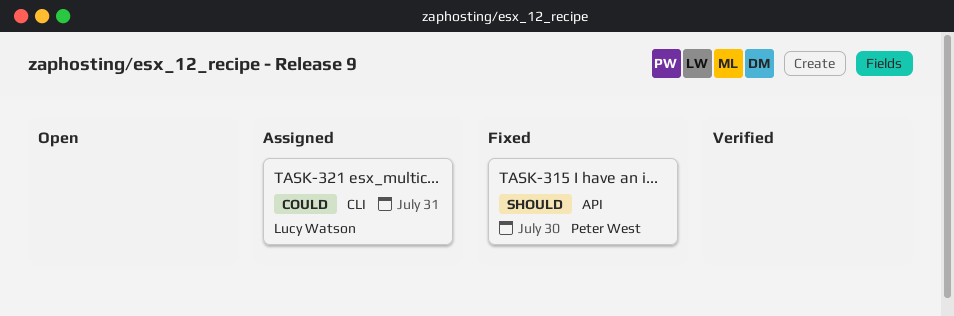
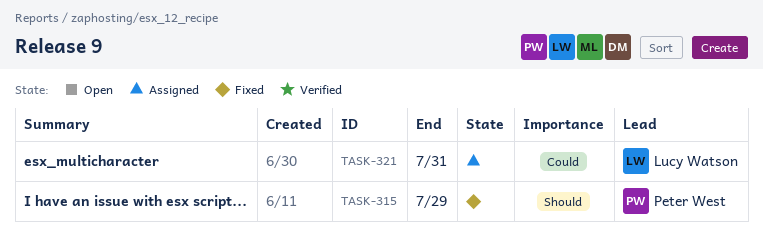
TASK-315, due: Jul 30 -> Jul 29

